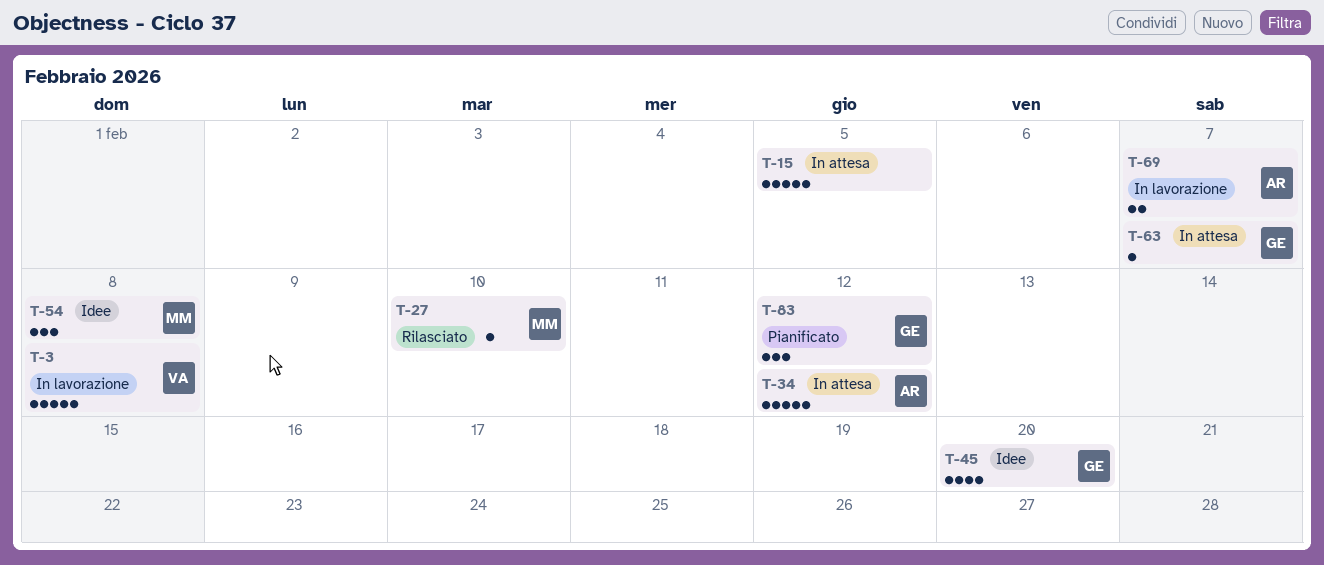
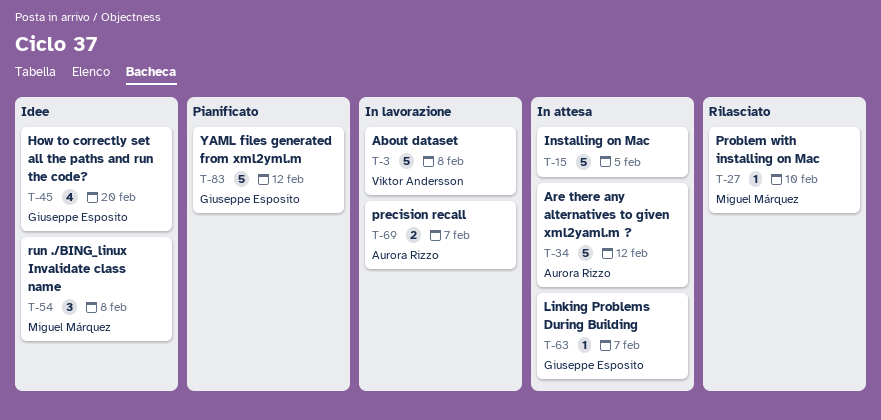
T-83, estimate: 3 -> 5

